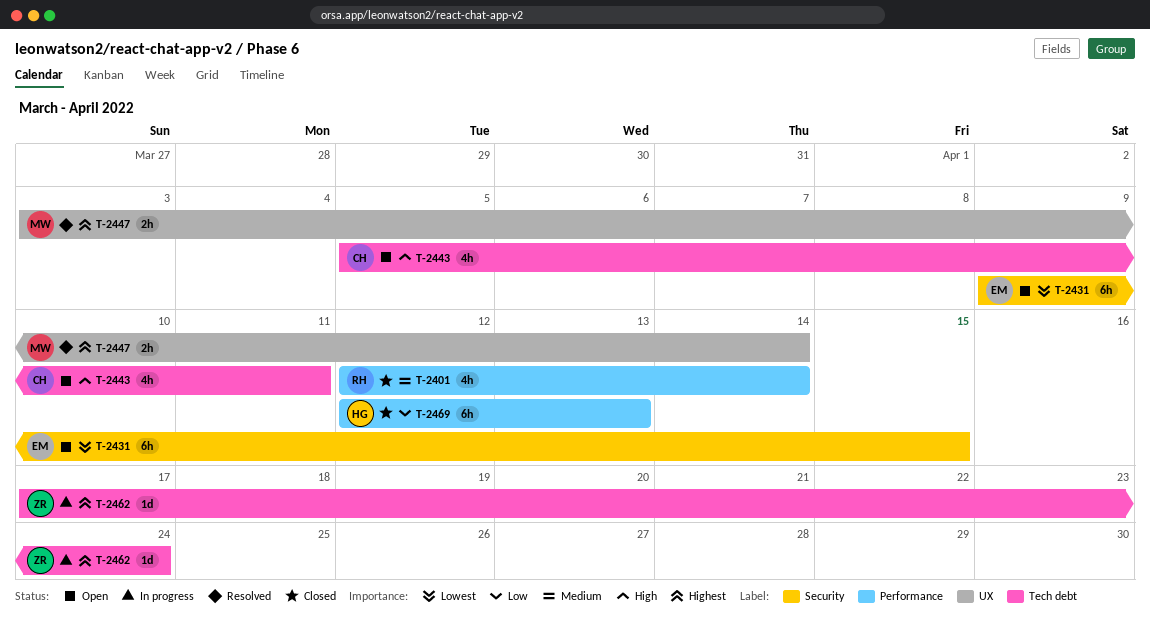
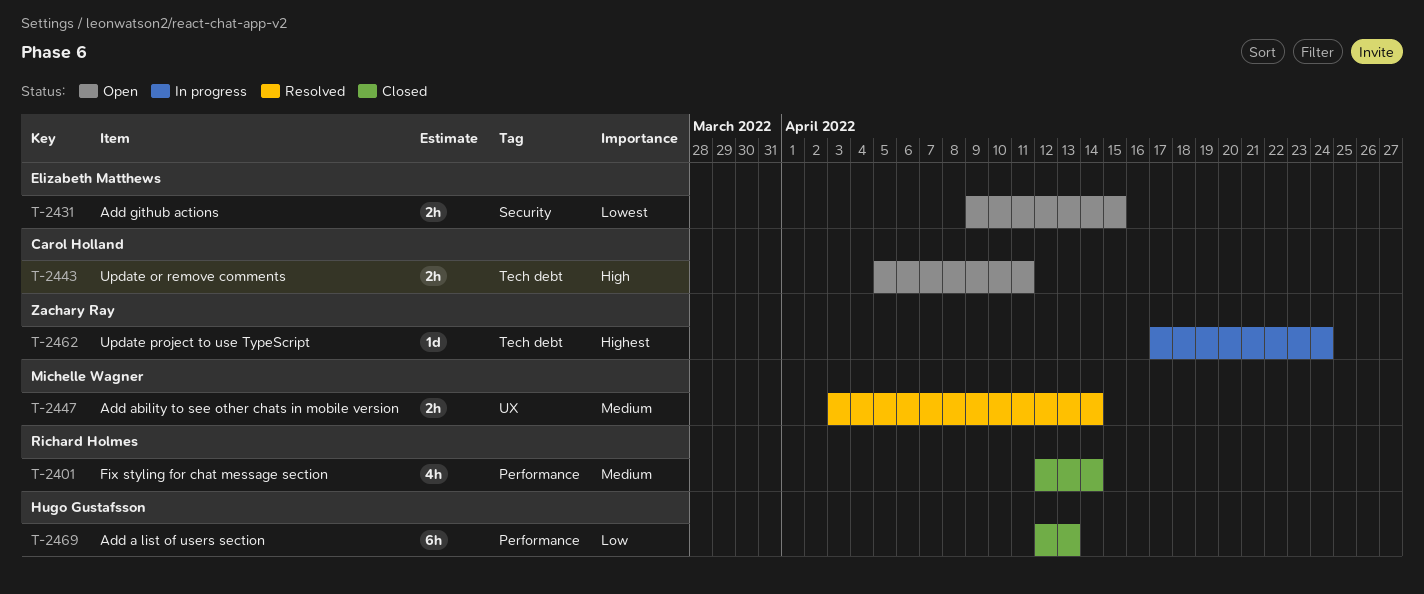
T-2431, estimate: 6h -> 2h
T-2443, estimate: 4h -> 2h
T-2447, priority: Highest -> Medium

